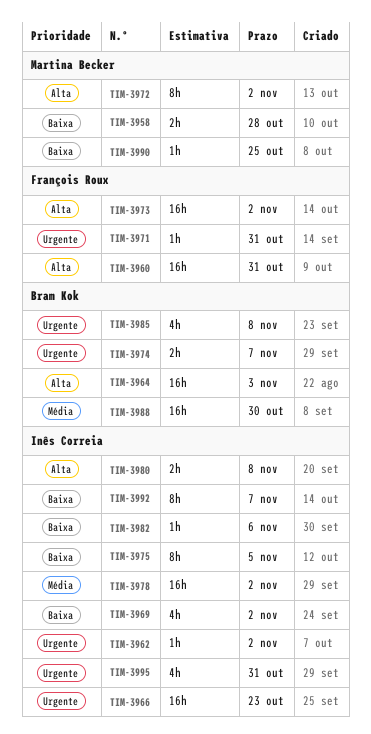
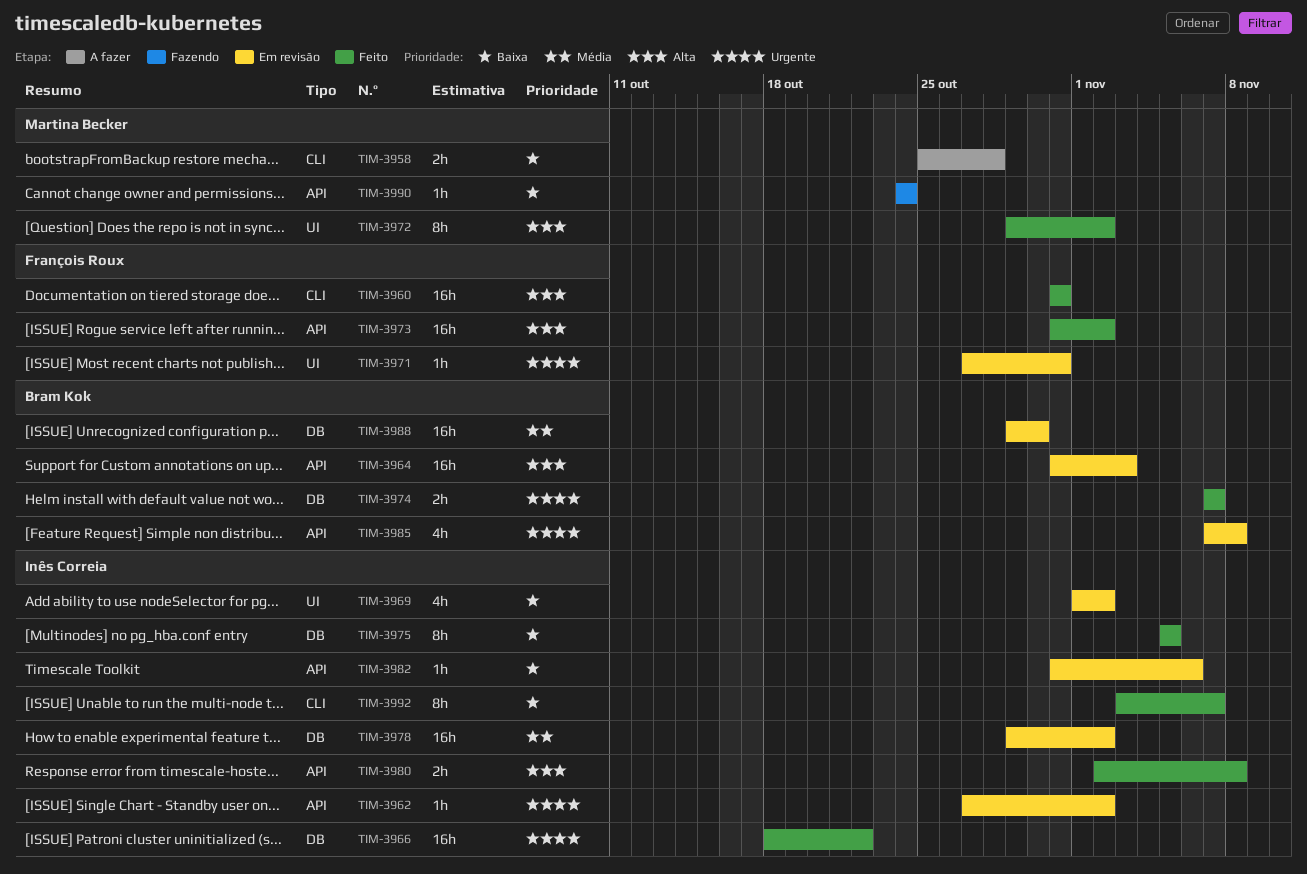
TIM-3966, due: Oct 23 -> Oct 22
TIM-3990, due: Oct 25 -> Oct 24
TIM-3995: present -> none

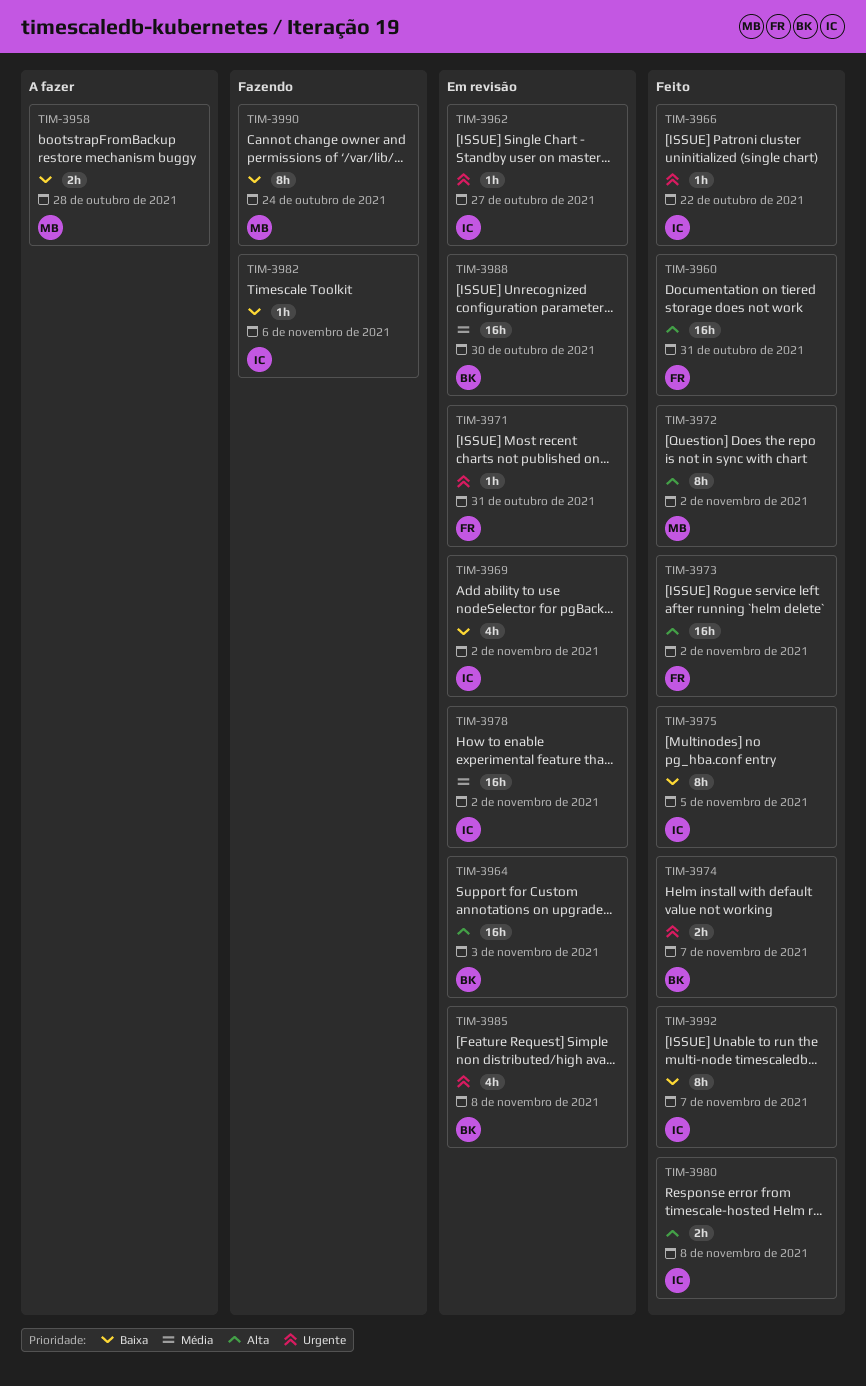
TIM-3962, due: Nov 2 -> Oct 27
TIM-3966, estimate: 16h -> 1h
TIM-3982, status: Em revisão -> Fazendo
TIM-3990, estimate: 1h -> 8h

